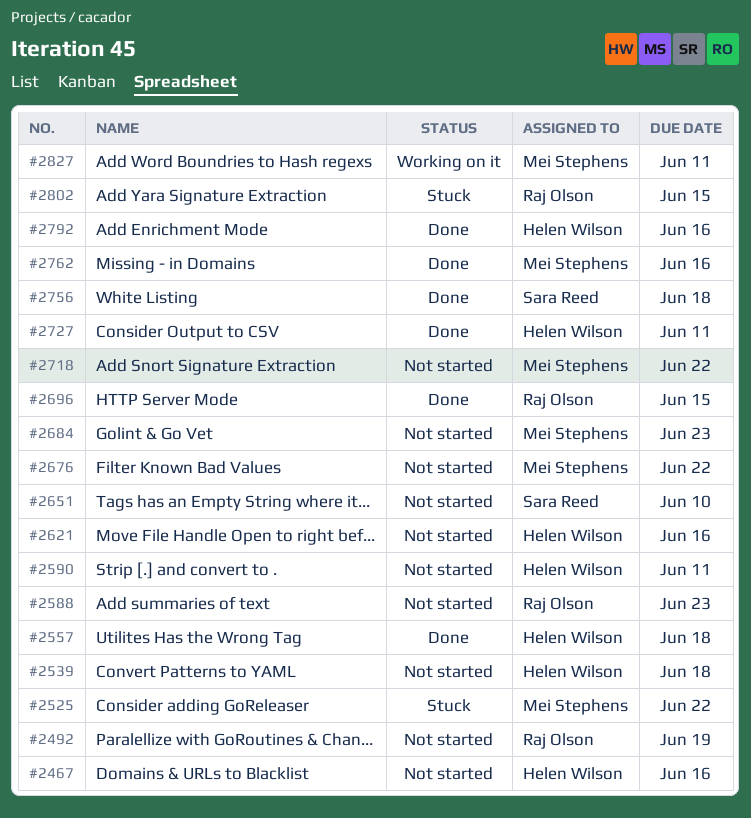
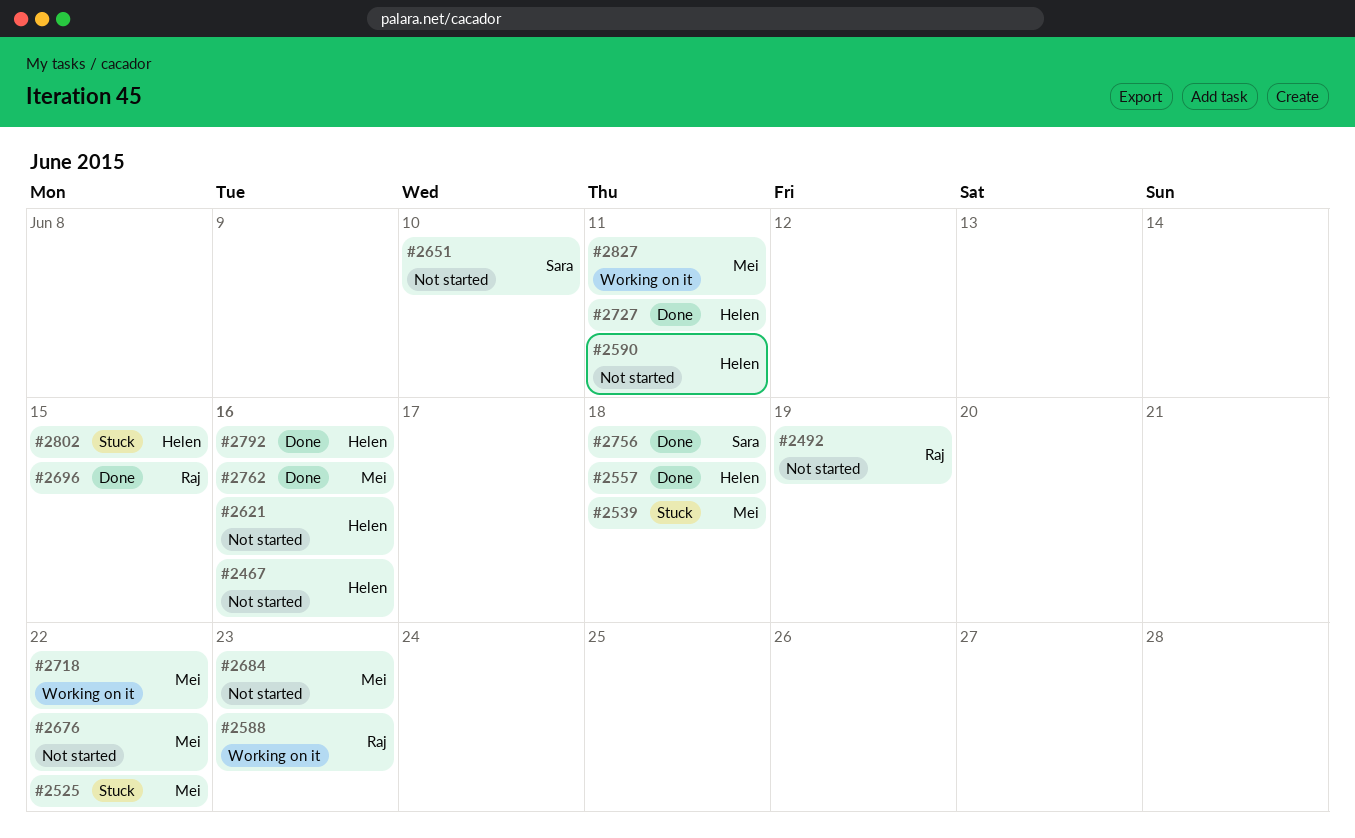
#2539, status: Not started -> Stuck
#2539, owner: Helen Wilson -> Mei Stephens
#2588, status: Not started -> Working on it
#2718, status: Not started -> Working on it
#2802, owner: Raj Olson -> Helen Wilson

